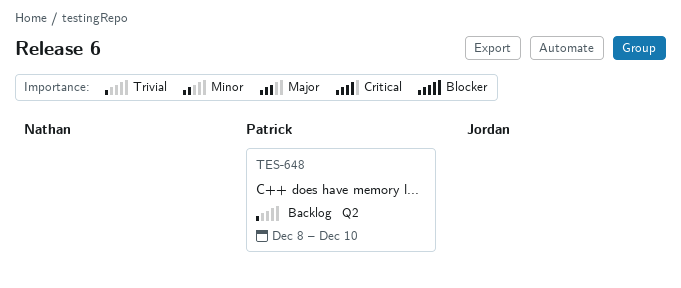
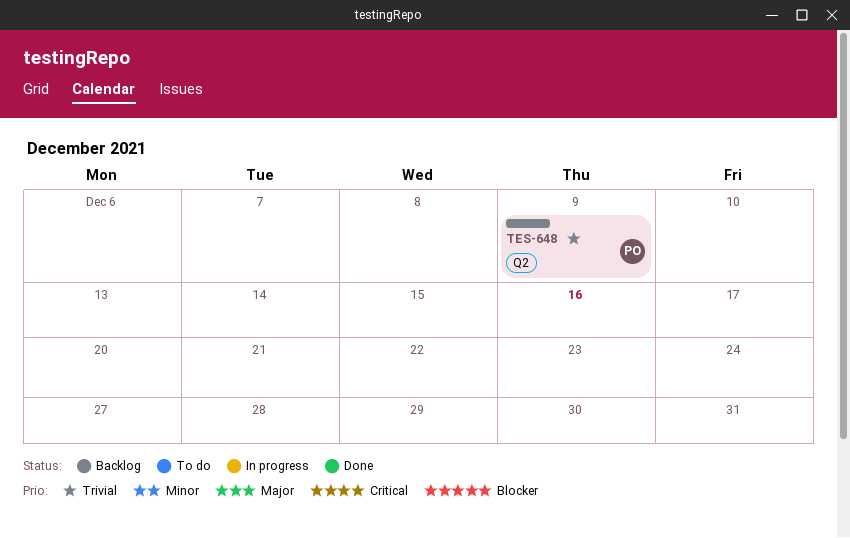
TES-648, due: Dec 10 -> Dec 9

